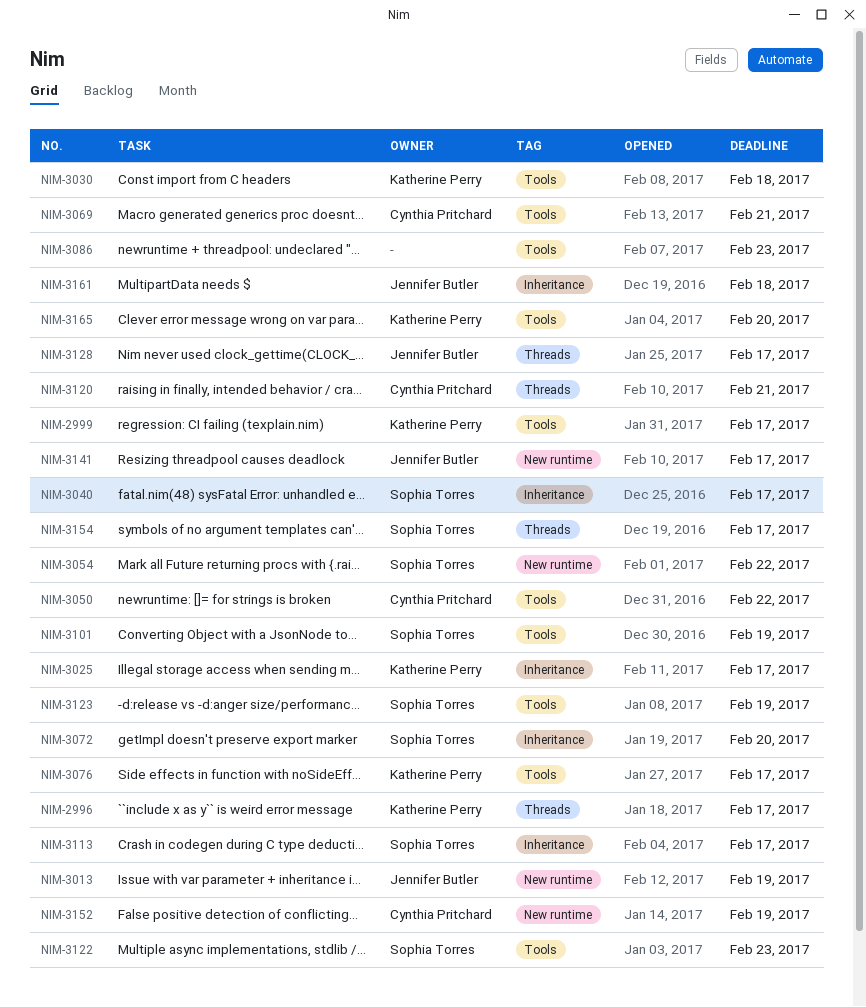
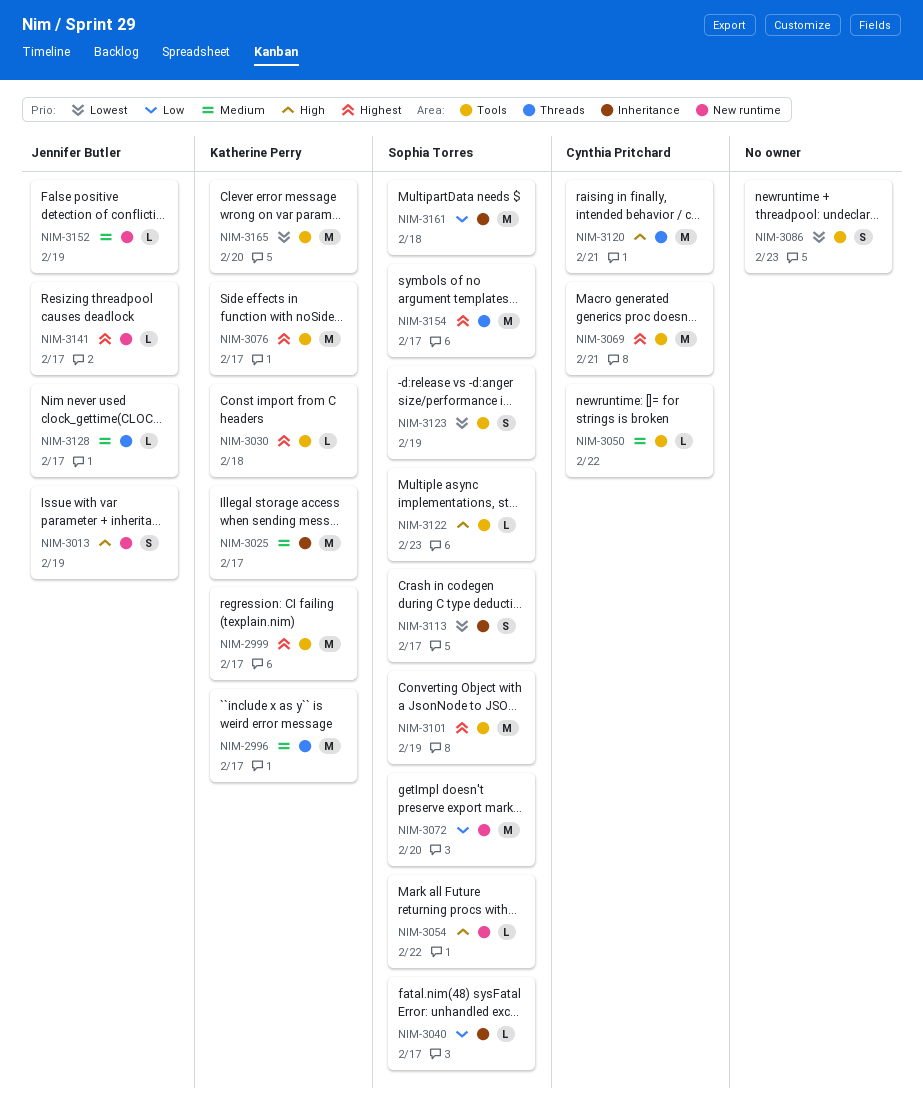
NIM-3072, label: Inheritance -> New runtime
NIM-3152, owner: Cynthia Pritchard -> Jennifer Butler
NIM-3161, owner: Jennifer Butler -> Sophia Torres

